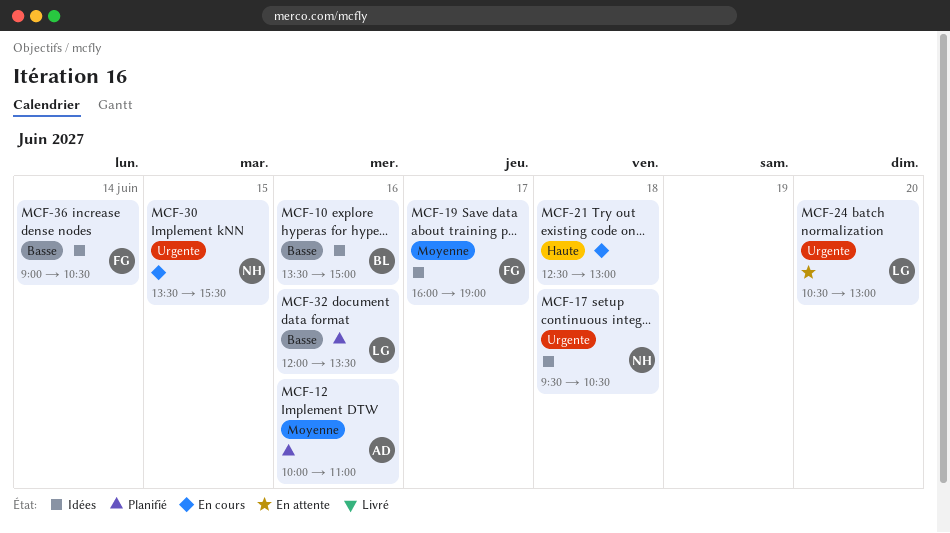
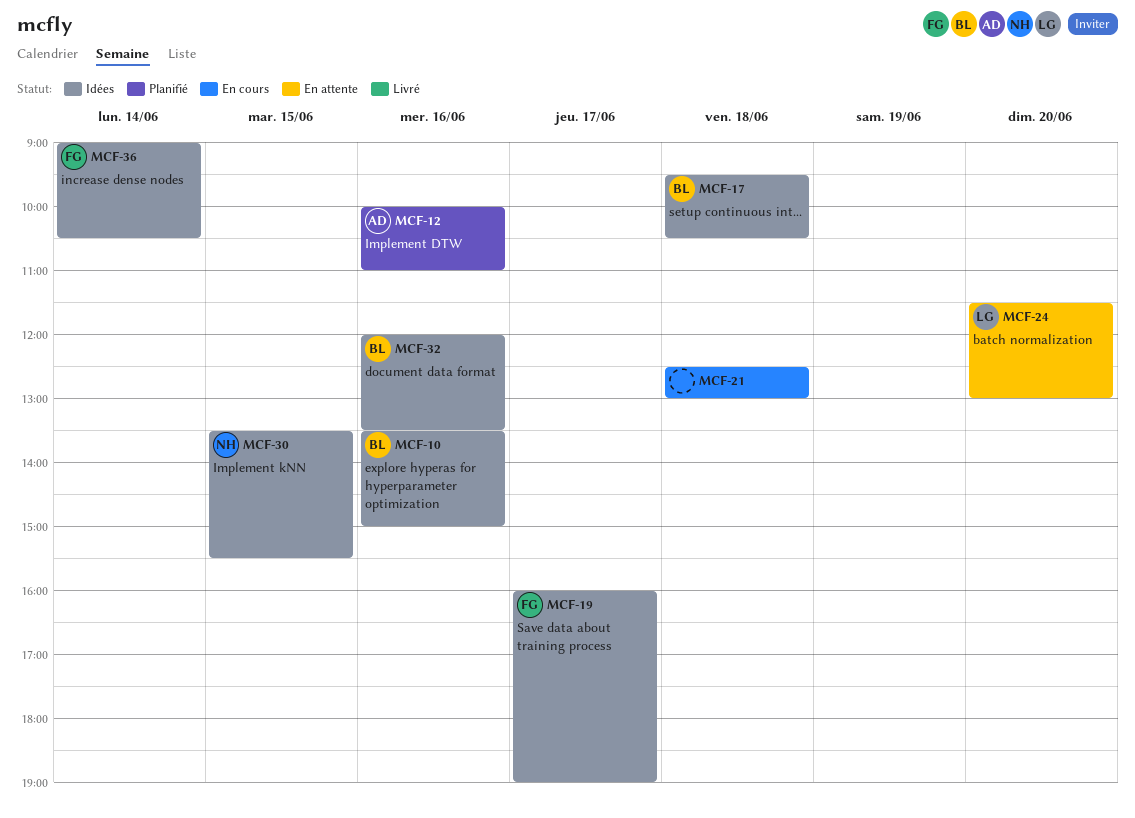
MCF-17, owner: NH -> BL
MCF-24, begins: 10:30 -> 11:30
MCF-30, status: En cours -> Idées
MCF-32, status: Planifié -> Idées
MCF-32, owner: LG -> BL

